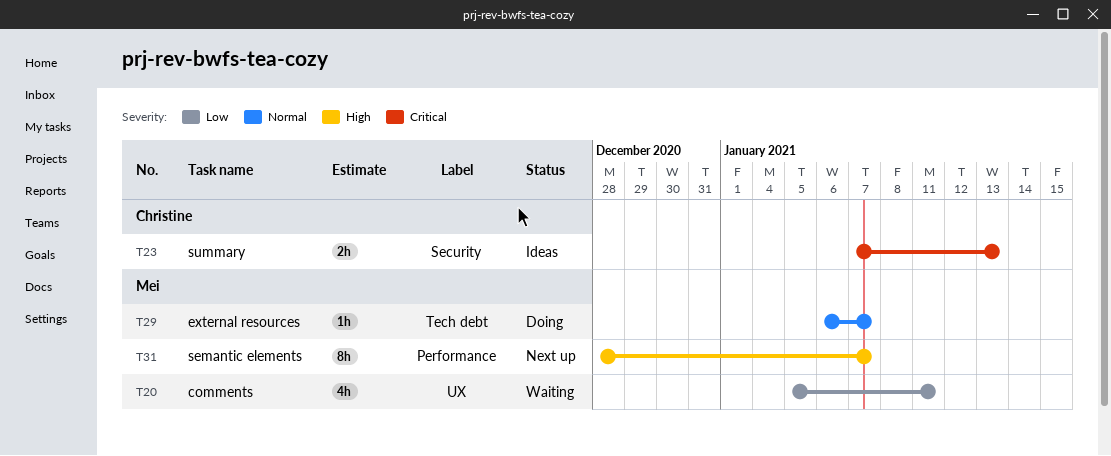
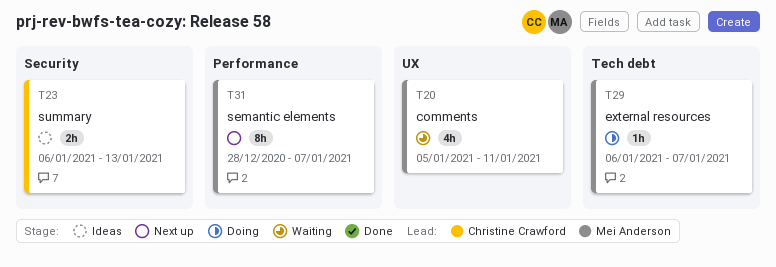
T23, start: Jan 7 -> Jan 6

